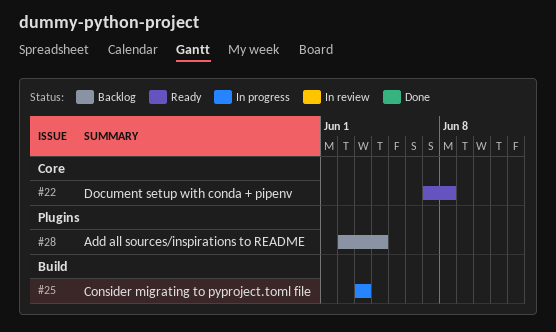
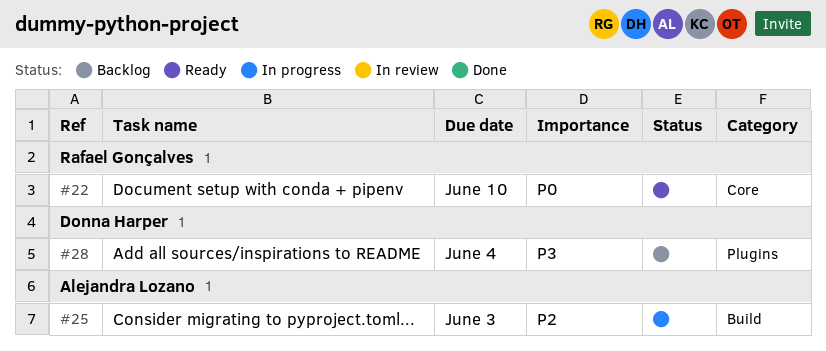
#22, due: Jun 8 -> Jun 10

